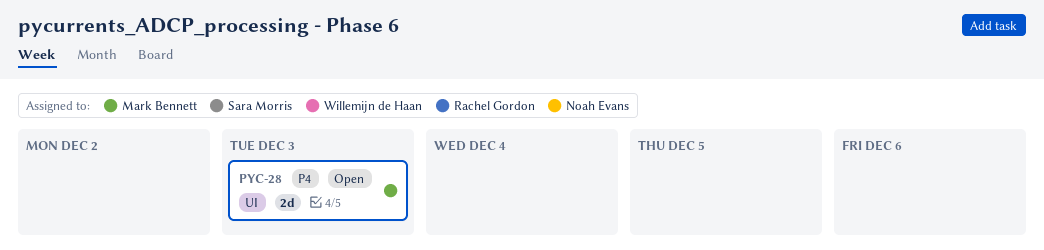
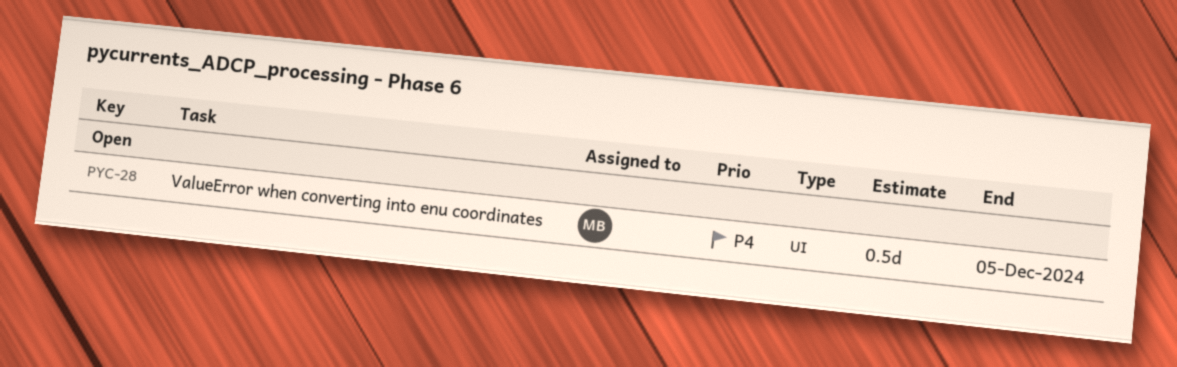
PYC-28, estimate: 2d -> 0.5d
PYC-28, due: Dec 3 -> Dec 5

